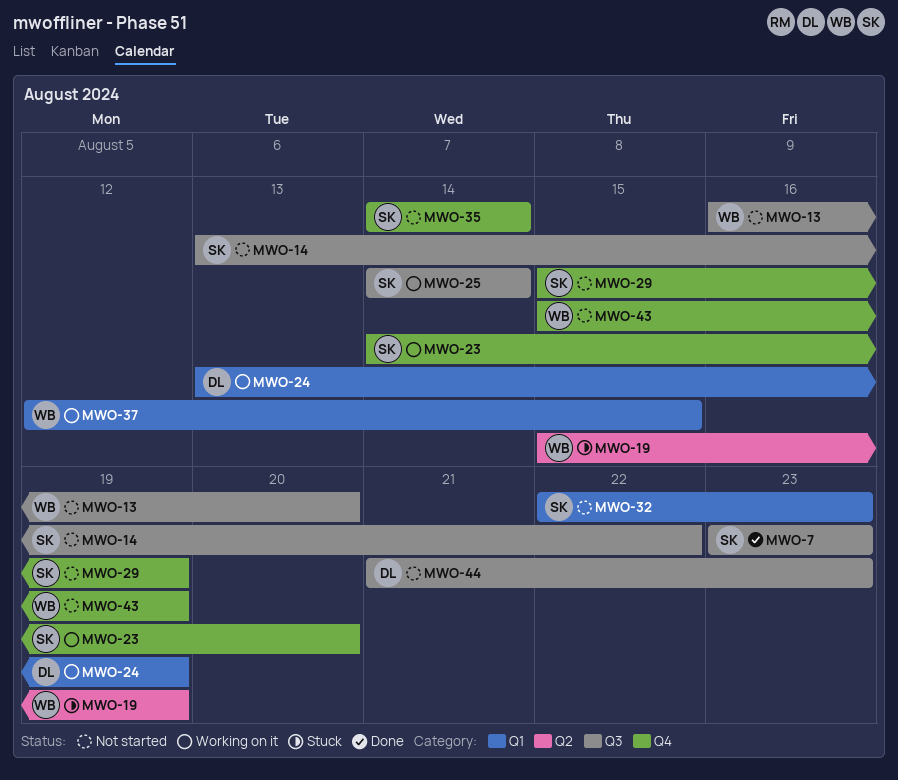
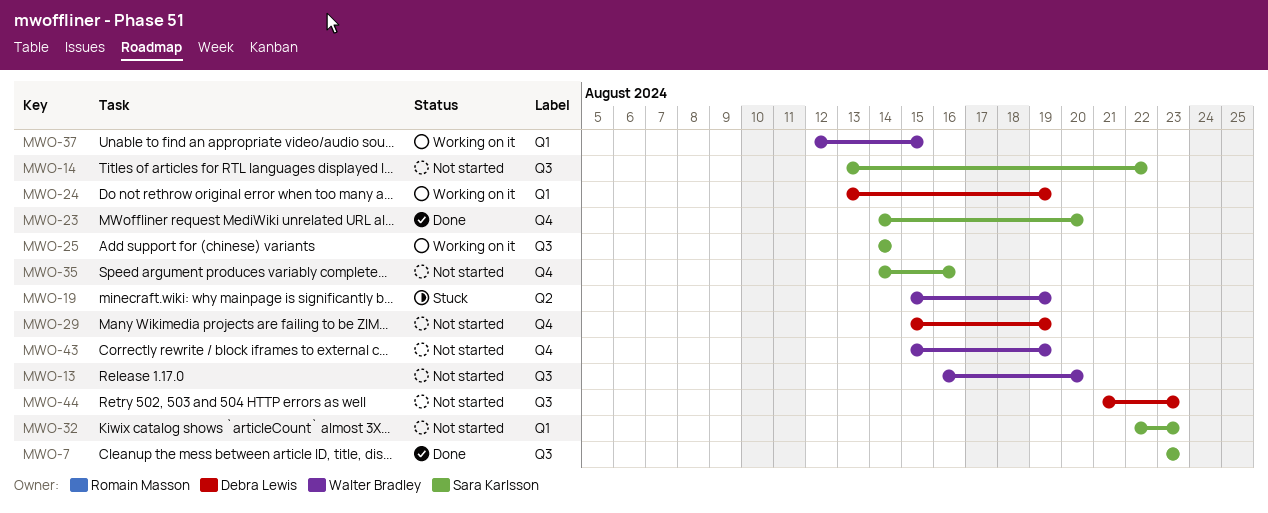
MWO-23, status: Working on it -> Done
MWO-29, owner: Sara Karlsson -> Debra Lewis
MWO-35, due: Aug 14 -> Aug 16

